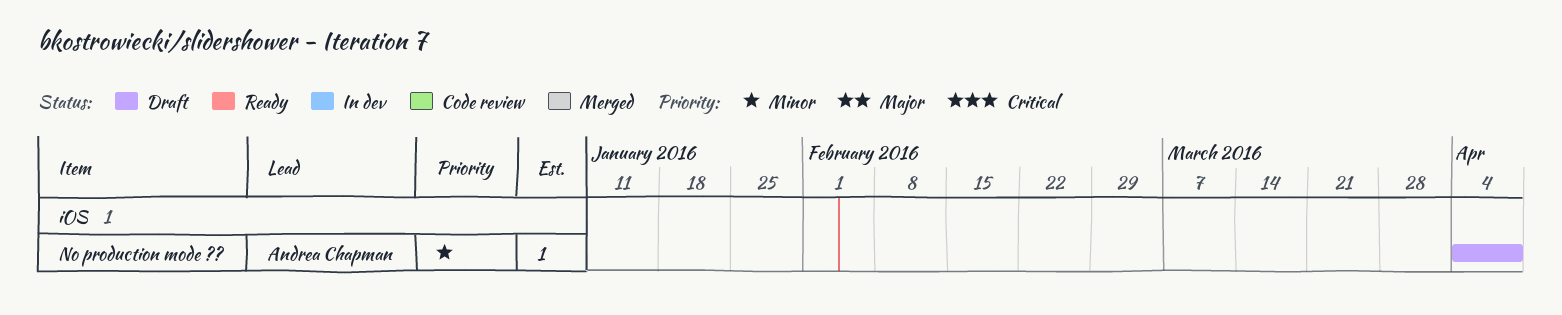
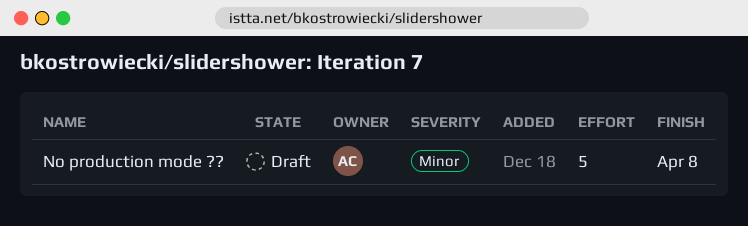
No production mode ??, estimate: 1 -> 5

